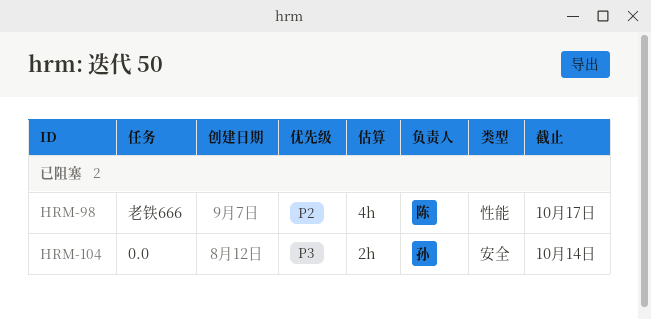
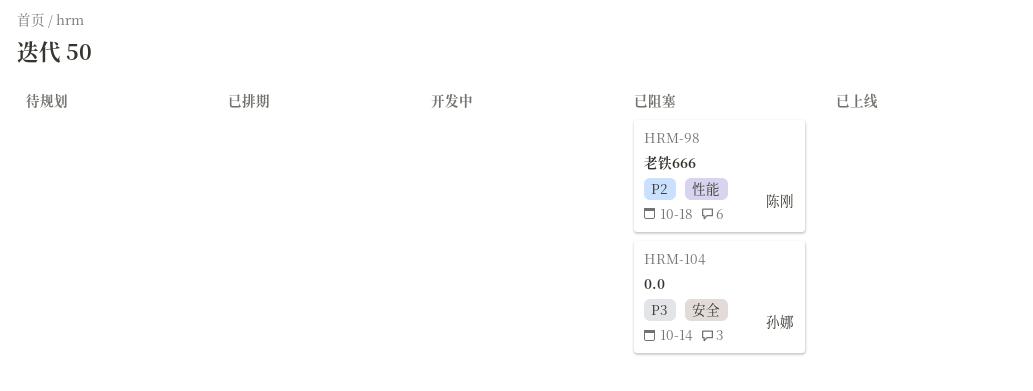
HRM-98, due: Oct 17 -> Oct 18

